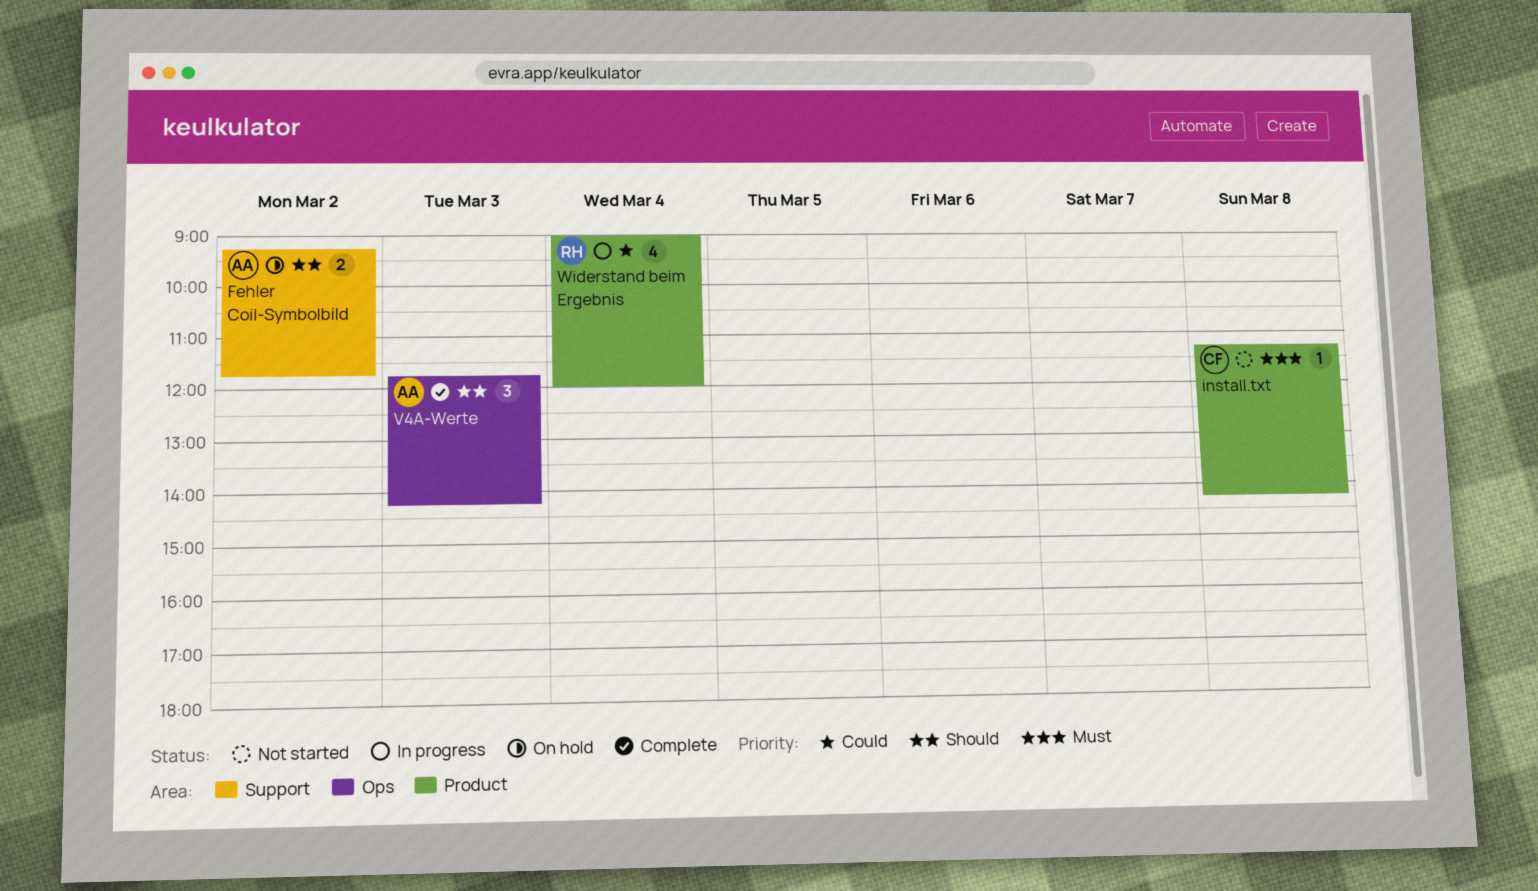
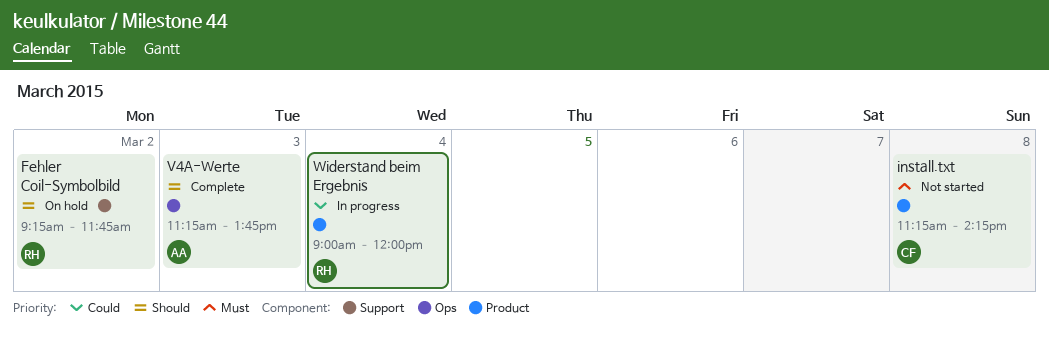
Fehler Coil-Symbolbild, owner: AA -> RH
V4A-Werte, begins: 11:45 -> 11:15
V4A-Werte, ends: 14:15 -> 13:45

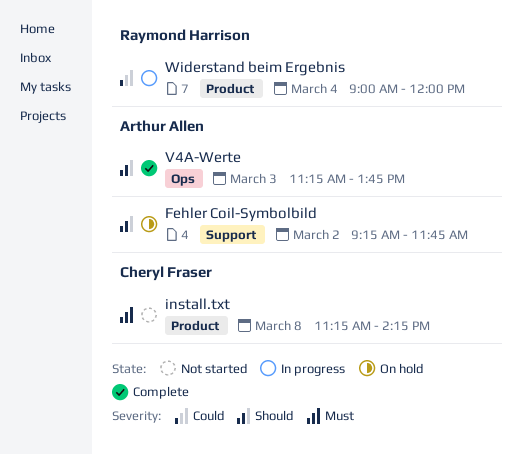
Fehler Coil-Symbolbild, owner: Raymond Harrison -> Arthur Allen

